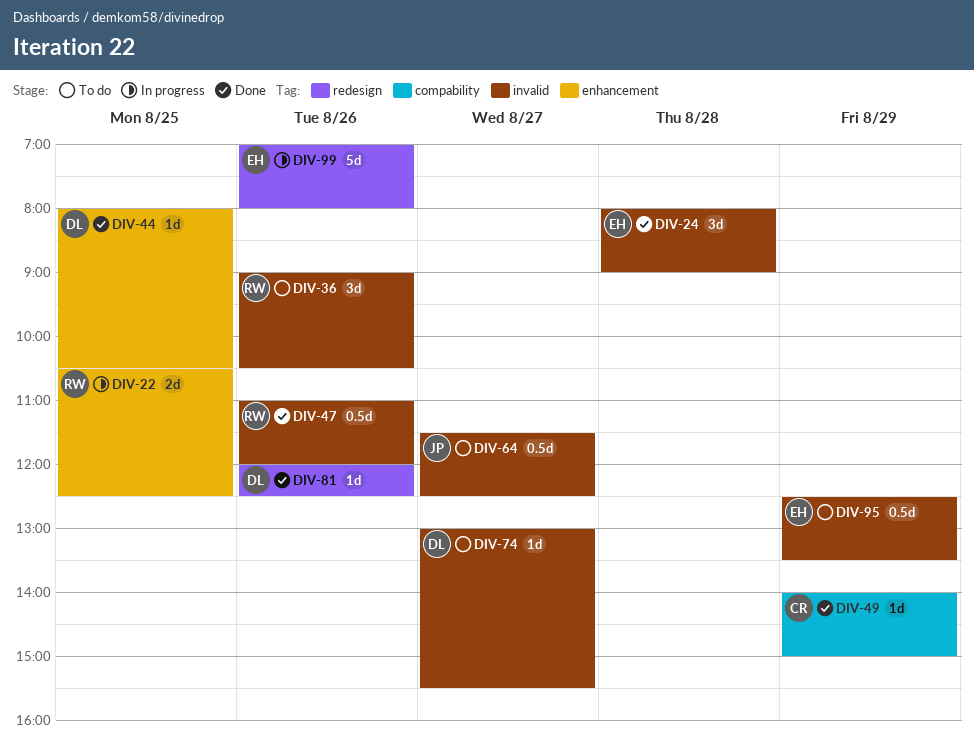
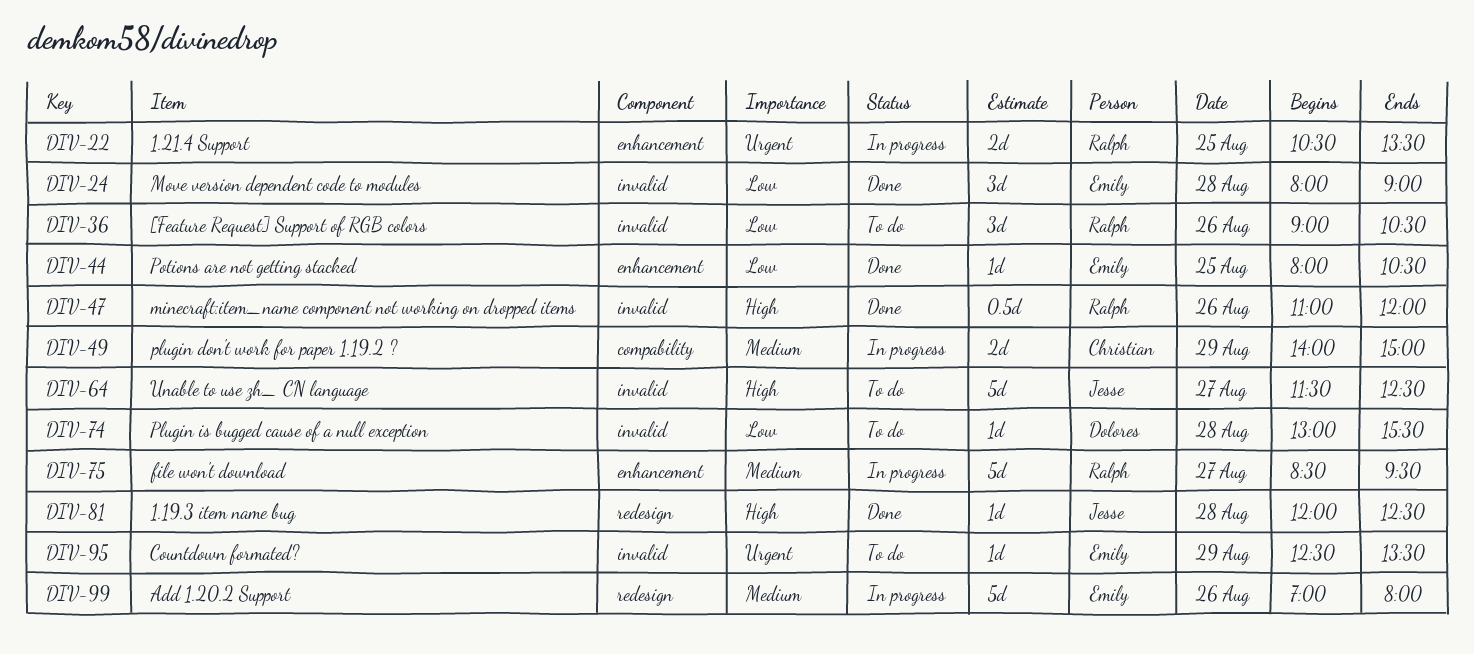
DIV-22, ends: 12:30 -> 13:30
DIV-44, owner: Dolores -> Emily
DIV-49, status: Done -> In progress
DIV-49, estimate: 1d -> 2d
DIV-64, estimate: 0.5d -> 5d
DIV-74, day: Aug 27 -> Aug 28
DIV-75: none -> present
DIV-81, owner: Dolores -> Jesse
DIV-81, day: Aug 26 -> Aug 28
DIV-95, estimate: 0.5d -> 1d

